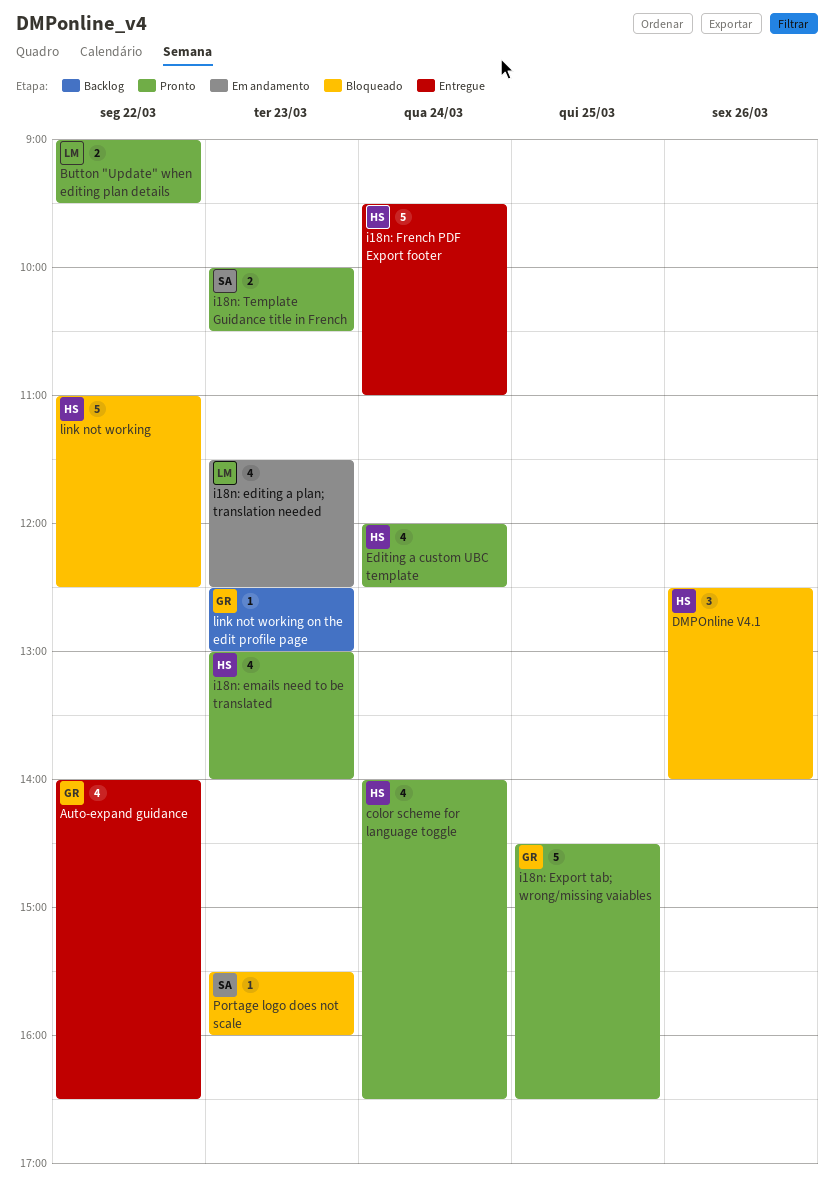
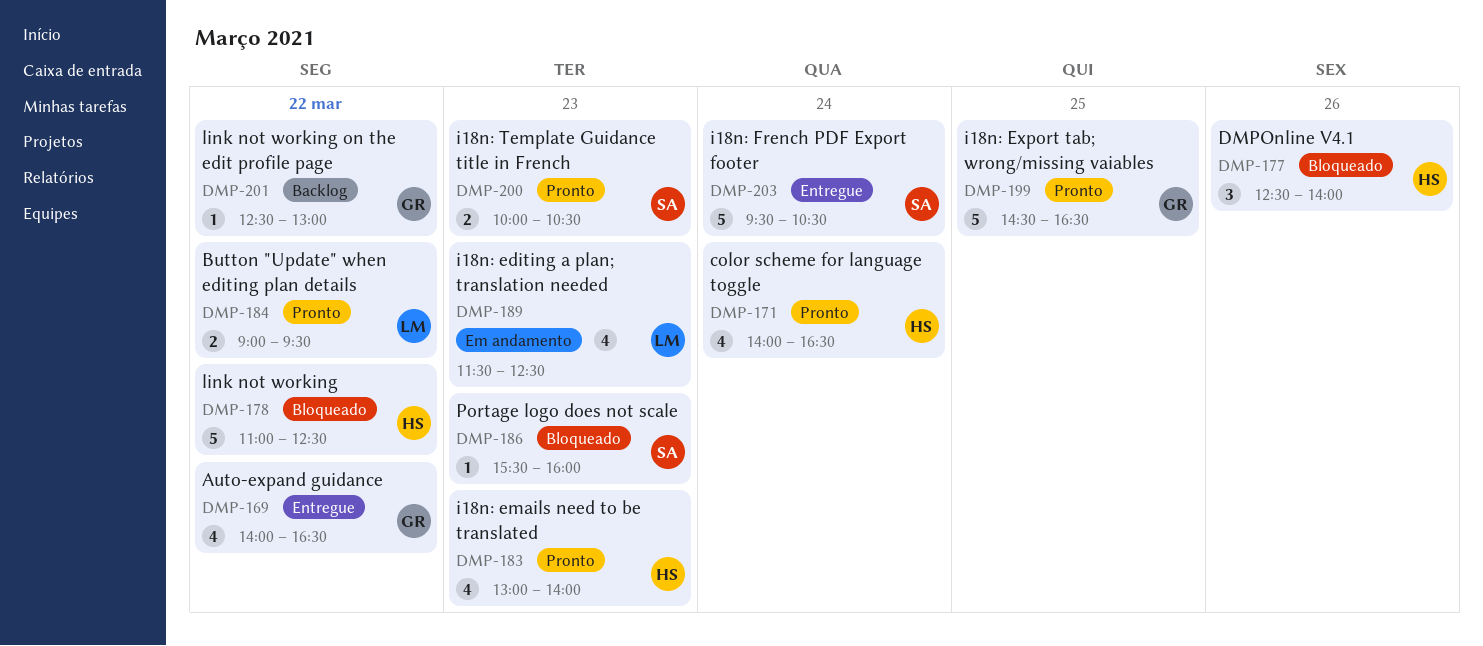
Editing a custom UBC template: present -> none
i18n: French PDF Export footer, owner: HS -> SA
i18n: French PDF Export footer, ends: 11:00 -> 10:30
link not working on the edit profile page, day: Mar 23 -> Mar 22

